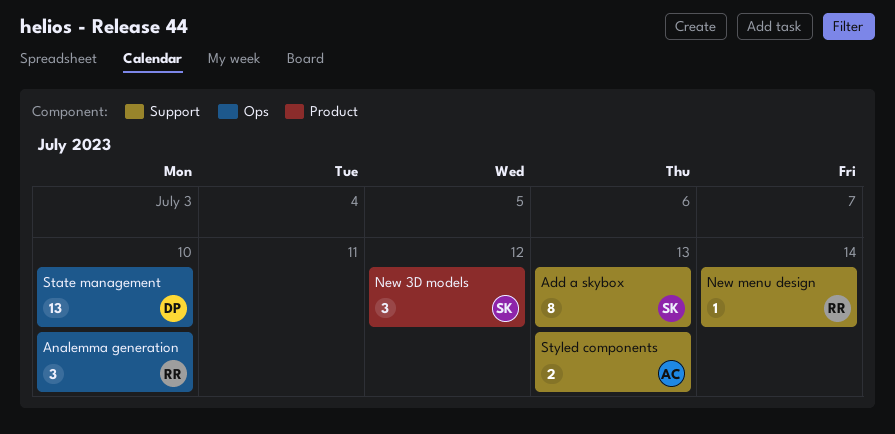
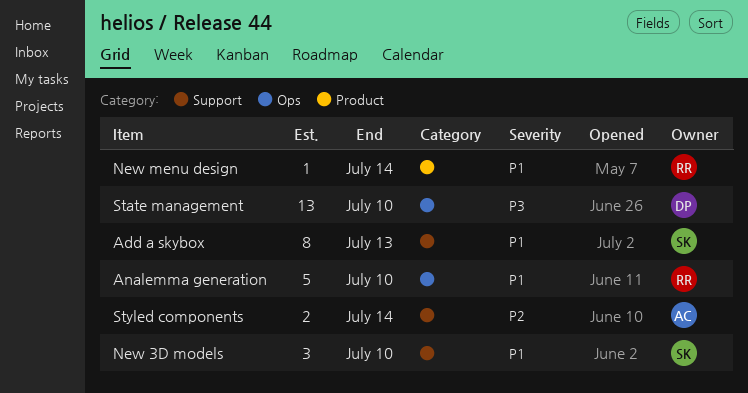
Analemma generation, estimate: 3 -> 5
New 3D models, label: Product -> Support
New 3D models, due: Jul 12 -> Jul 10
New menu design, label: Support -> Product
Styled components, due: Jul 13 -> Jul 14

